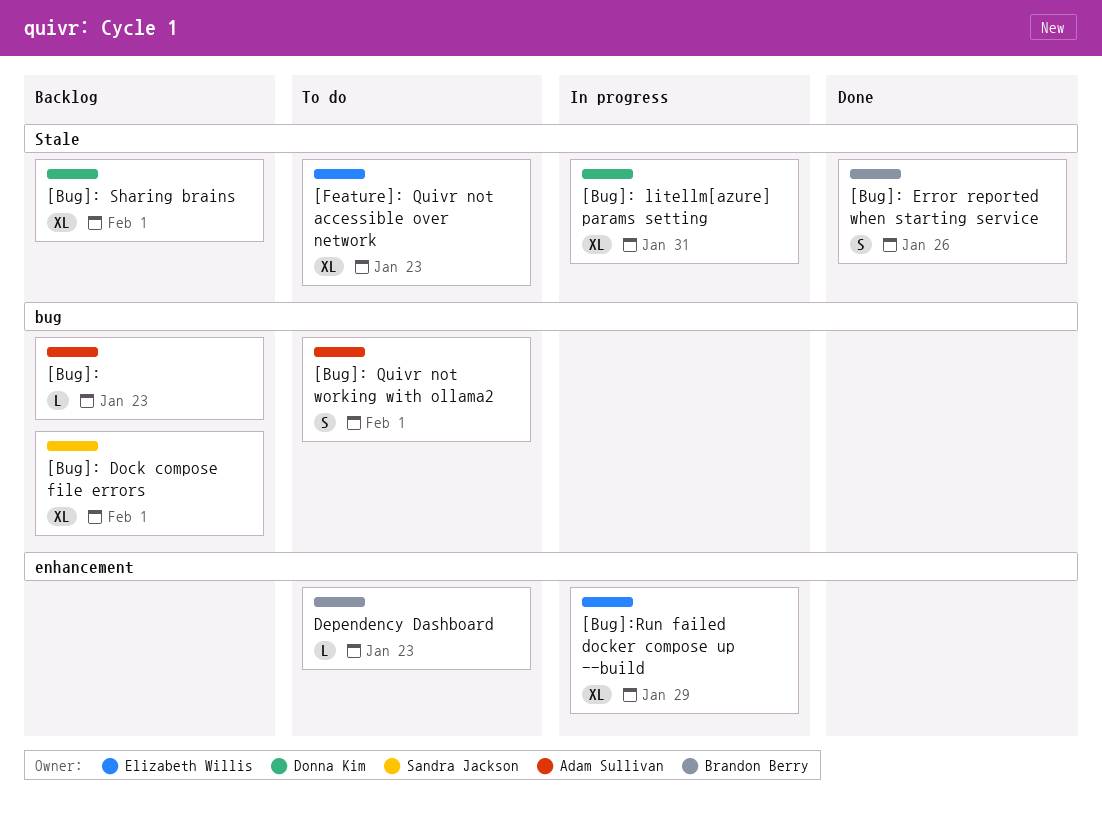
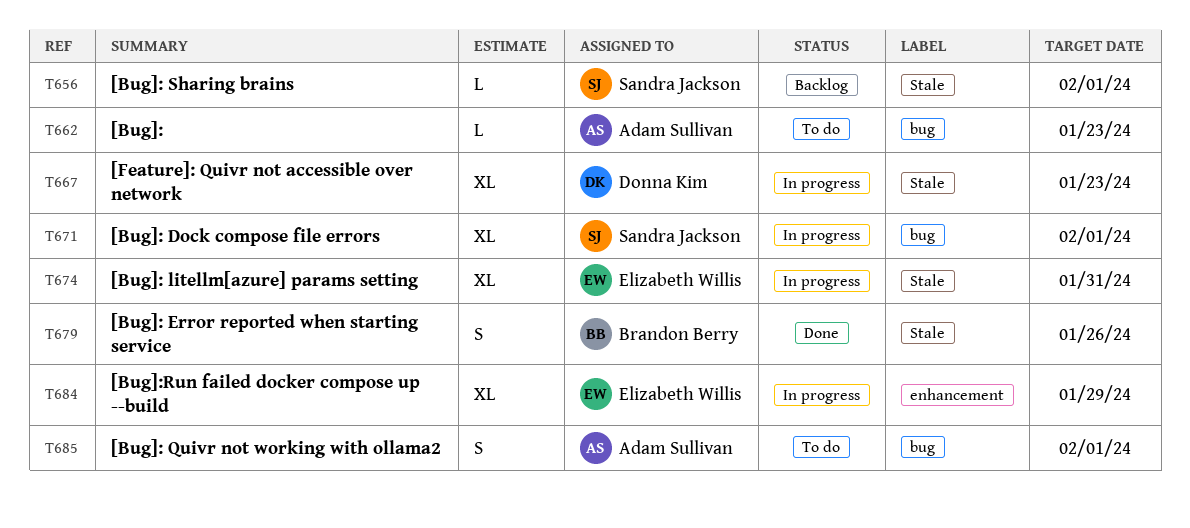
[Bug]:, status: Backlog -> To do
[Bug]: Dock compose file errors, status: Backlog -> In progress
[Bug]: litellm[azure] params setting, owner: Donna Kim -> Elizabeth Willis
[Bug]: Sharing brains, owner: Donna Kim -> Sandra Jackson
[Bug]: Sharing brains, estimate: XL -> L
[Feature]: Quivr not accessible over network, status: To do -> In progress
[Feature]: Quivr not accessible over network, owner: Elizabeth Willis -> Donna Kim
Dependency Dashboard: present -> none

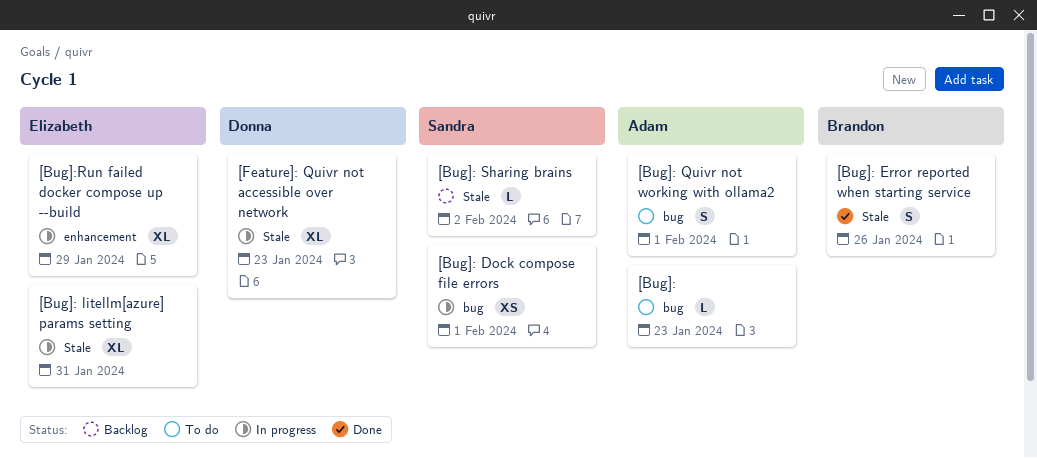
[Bug]: Dock compose file errors, estimate: XL -> XS
[Bug]: Sharing brains, due: Feb 1 -> Feb 2

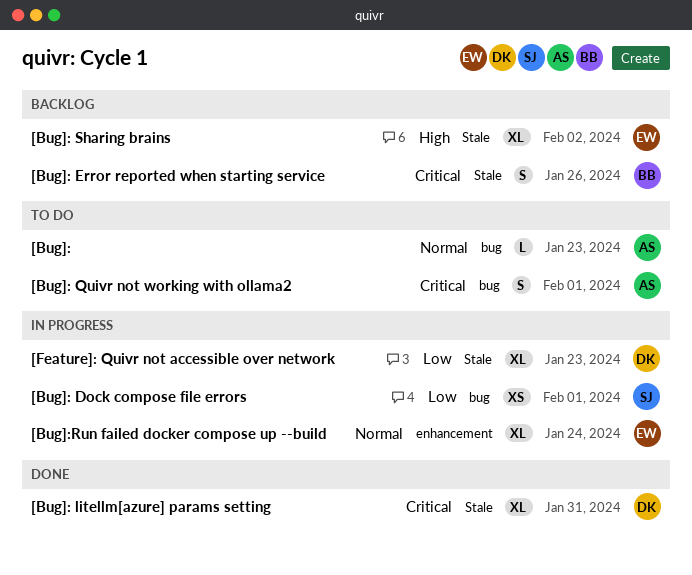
[Bug]: Error reported when starting service, status: Done -> Backlog
[Bug]: litellm[azure] params setting, status: In progress -> Done
[Bug]: litellm[azure] params setting, owner: Elizabeth -> Donna
[Bug]: Sharing brains, owner: Sandra -> Elizabeth
[Bug]: Sharing brains, estimate: L -> XL
[Bug]:Run failed docker compose up --build, due: Jan 29 -> Jan 24

